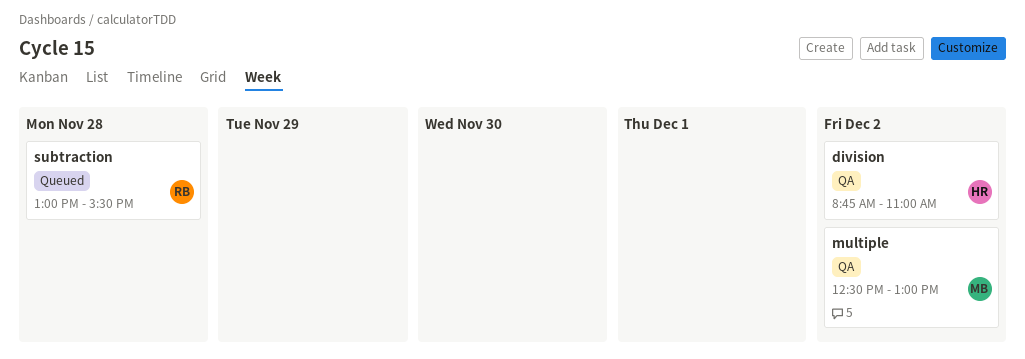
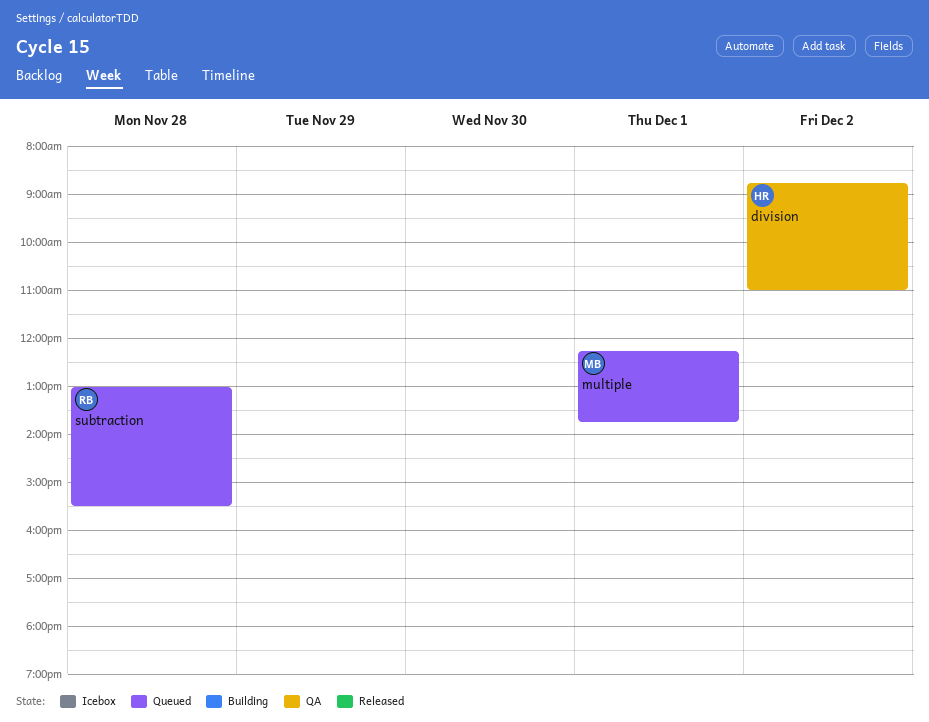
multiple, status: QA -> Queued
multiple, day: Dec 2 -> Dec 1
multiple, begins: 12:30 -> 12:15
multiple, ends: 13:00 -> 13:45

